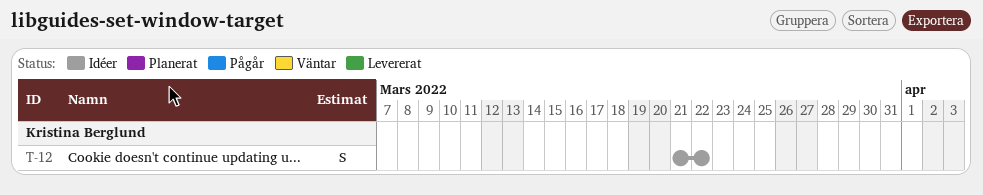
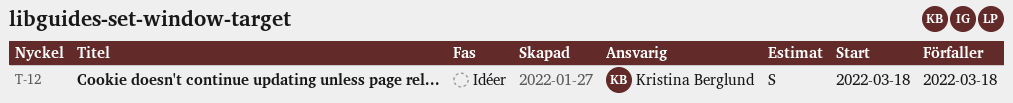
T-12, start: Mar 21 -> Mar 18
T-12, due: Mar 22 -> Mar 18

